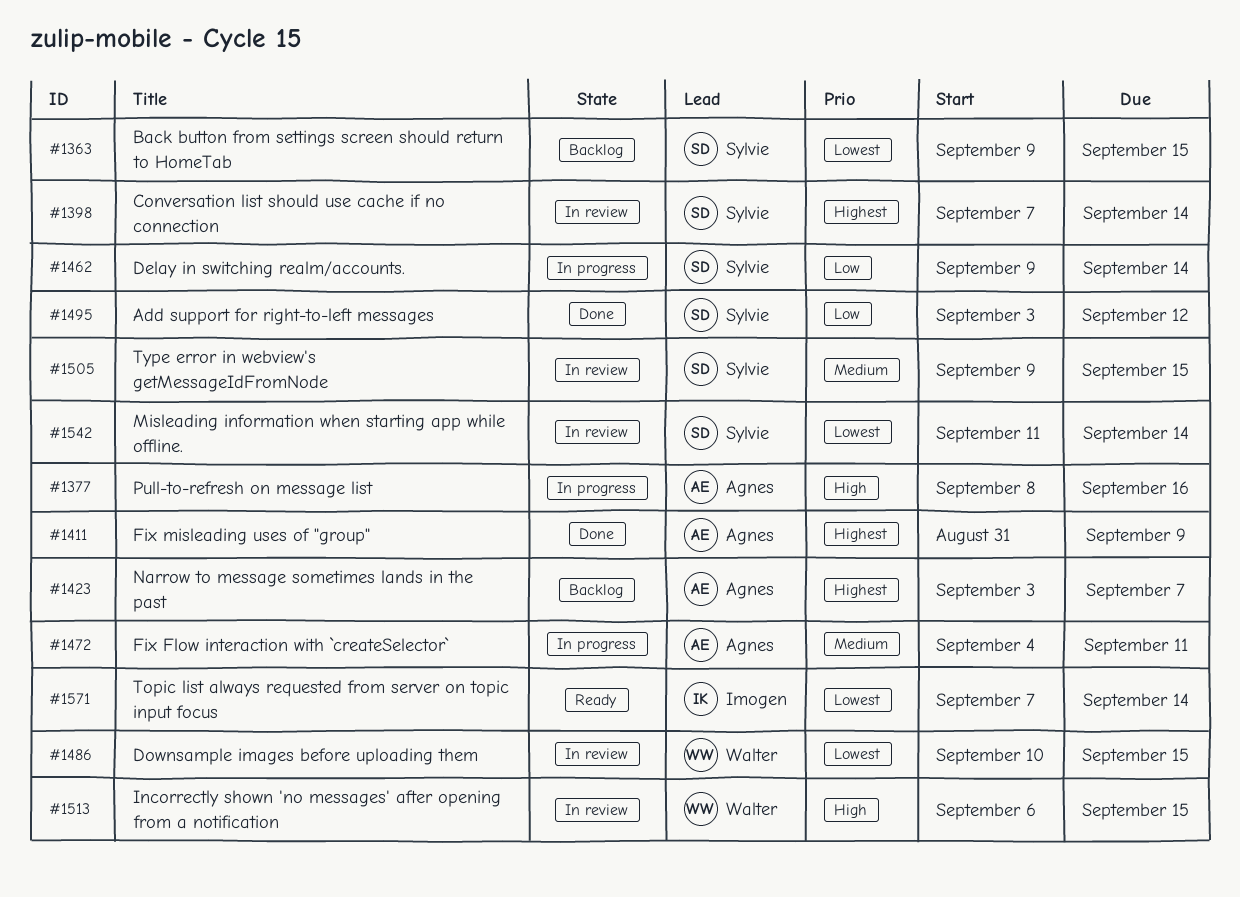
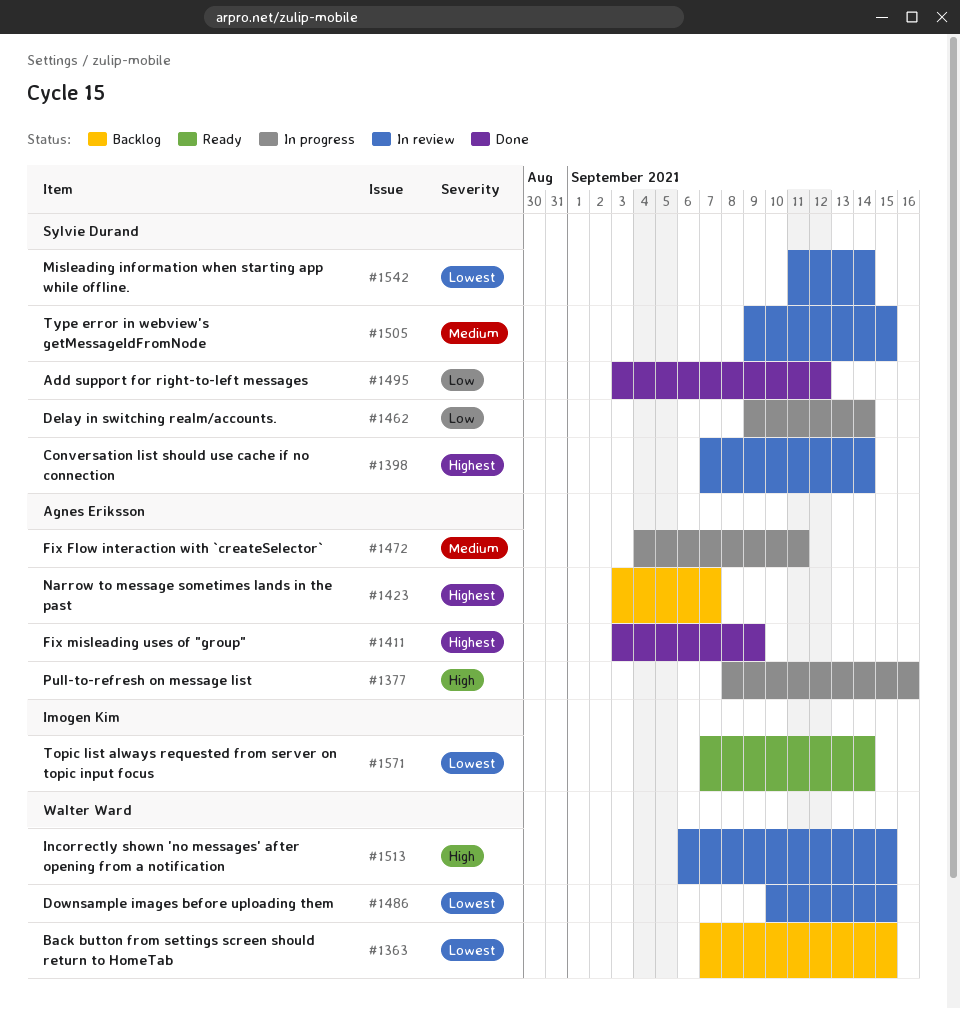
#1363, owner: Sylvie Durand -> Walter Ward
#1363, start: Sep 9 -> Sep 7
#1411, start: Aug 31 -> Sep 3

